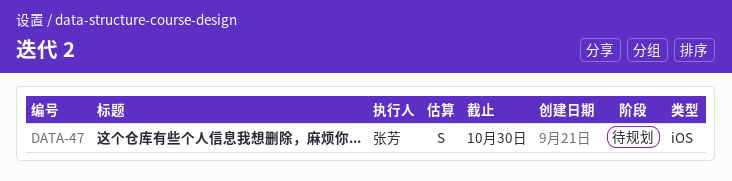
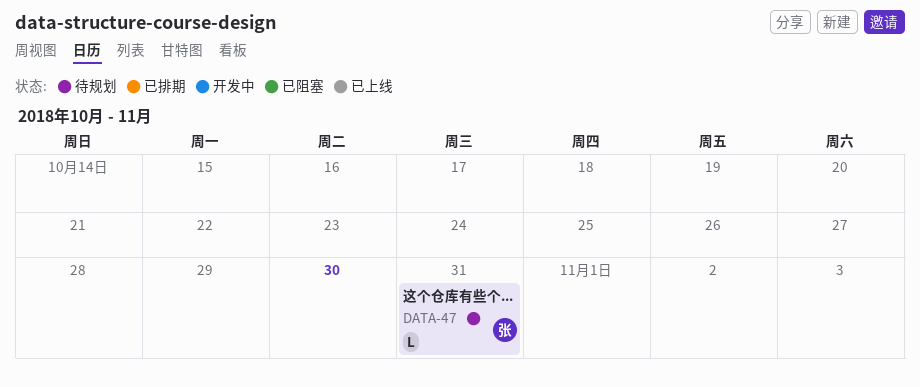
DATA-47, estimate: S -> L
DATA-47, due: Oct 30 -> Oct 31

